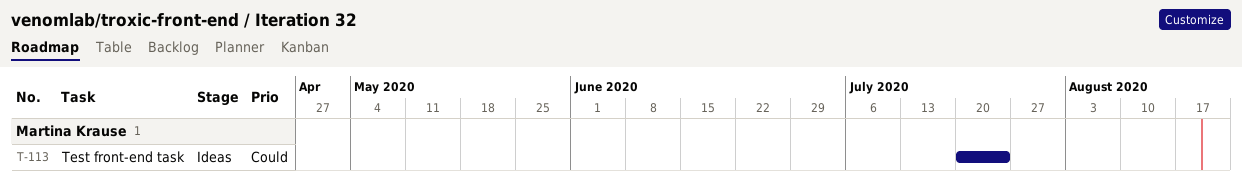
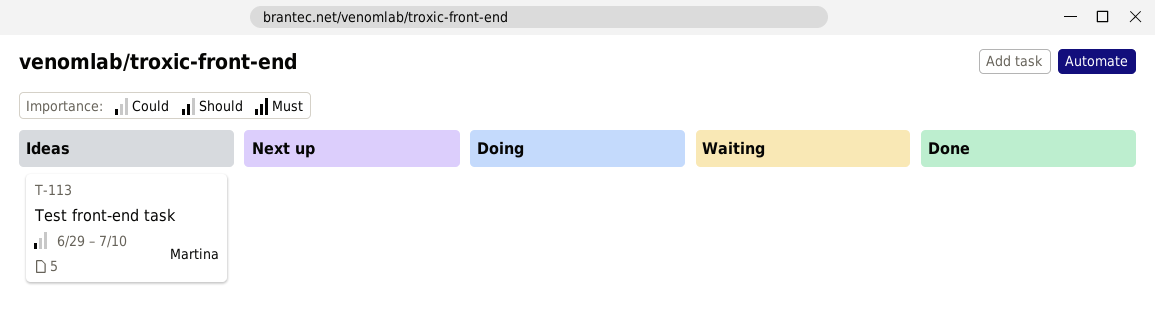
T-113, start: Jul 20 -> Jun 29
T-113, due: Jul 24 -> Jul 10

